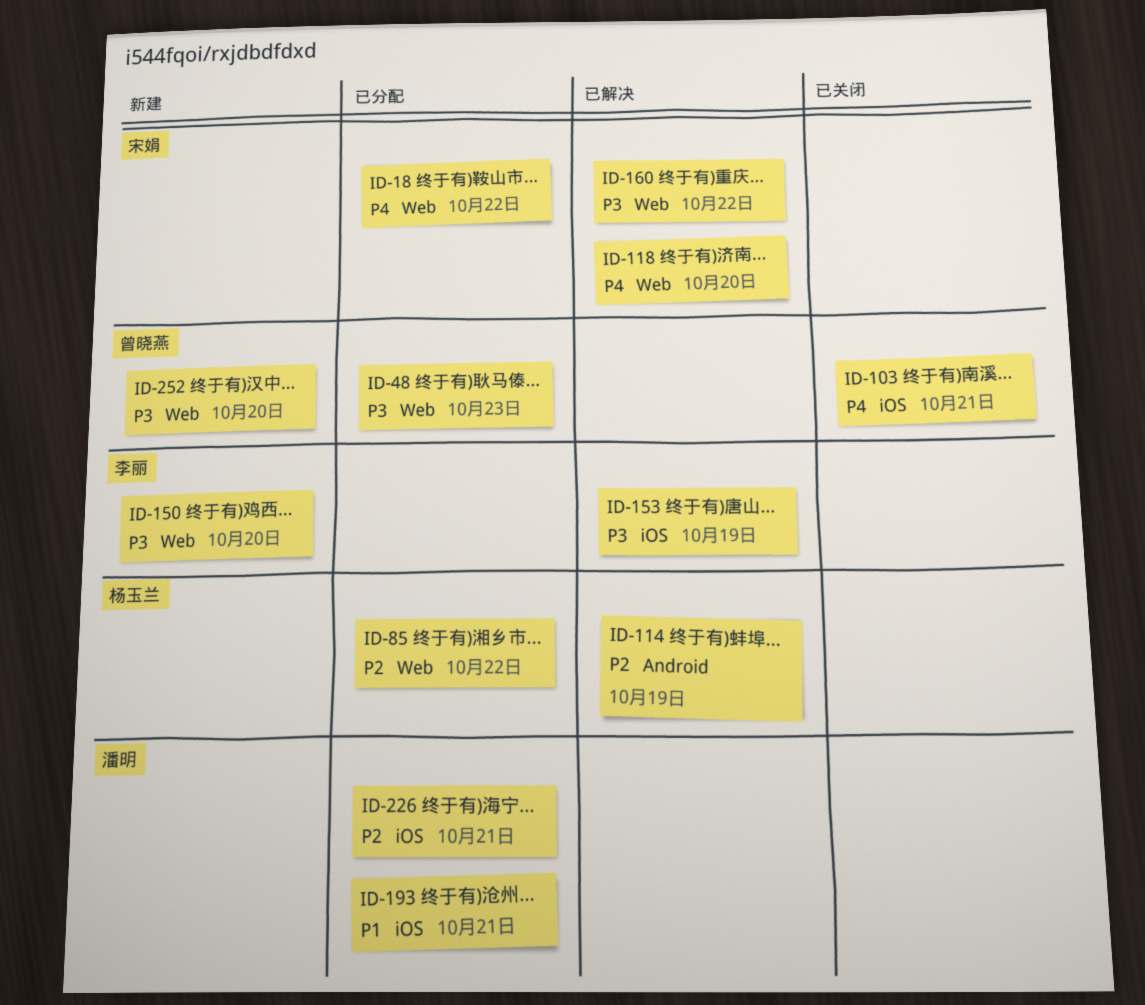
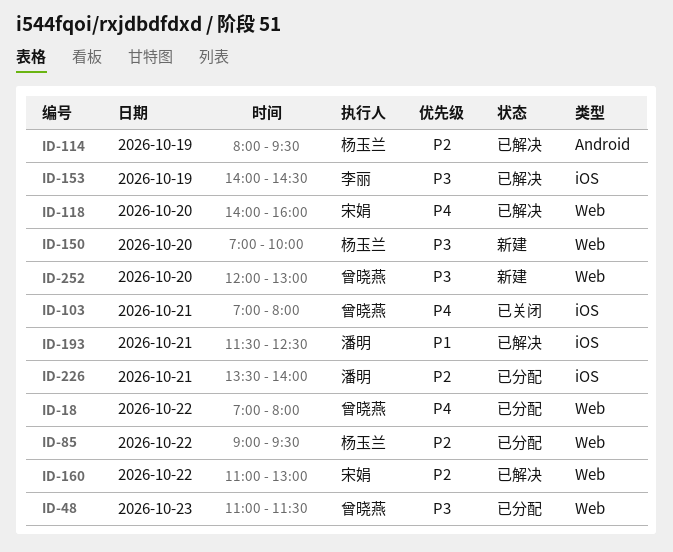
ID-18, owner: 宋娟 -> 曾晓燕
ID-150, owner: 李丽 -> 杨玉兰
ID-160, priority: P3 -> P2
ID-193, status: 已分配 -> 已解决

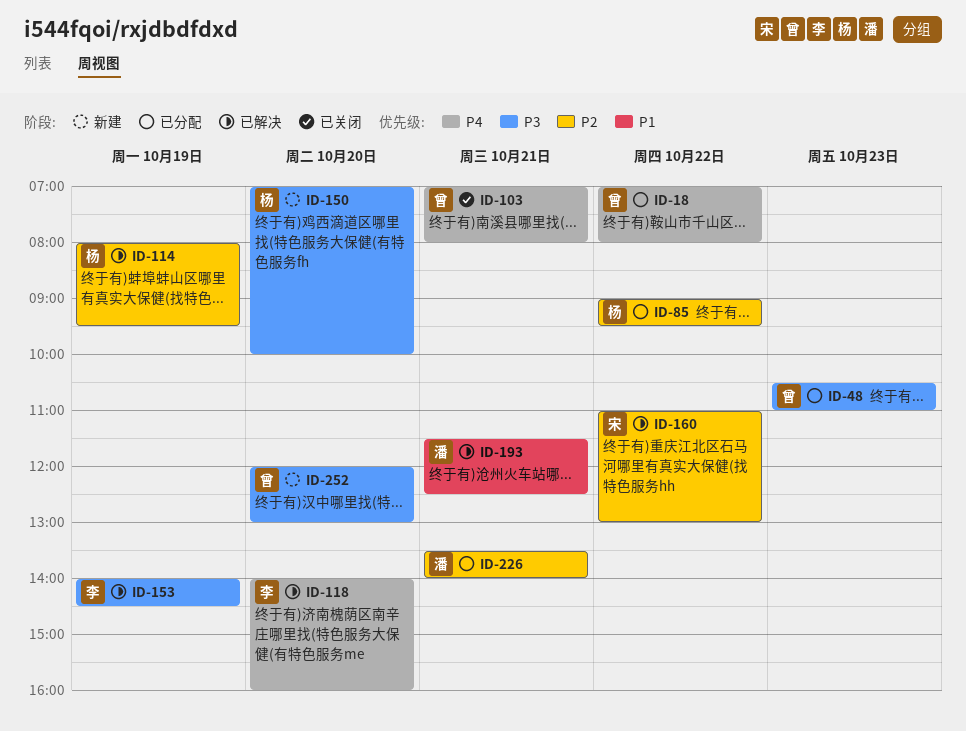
ID-48, begins: 11:00 -> 10:30
ID-48, ends: 11:30 -> 11:00
ID-118, owner: 宋娟 -> 李丽

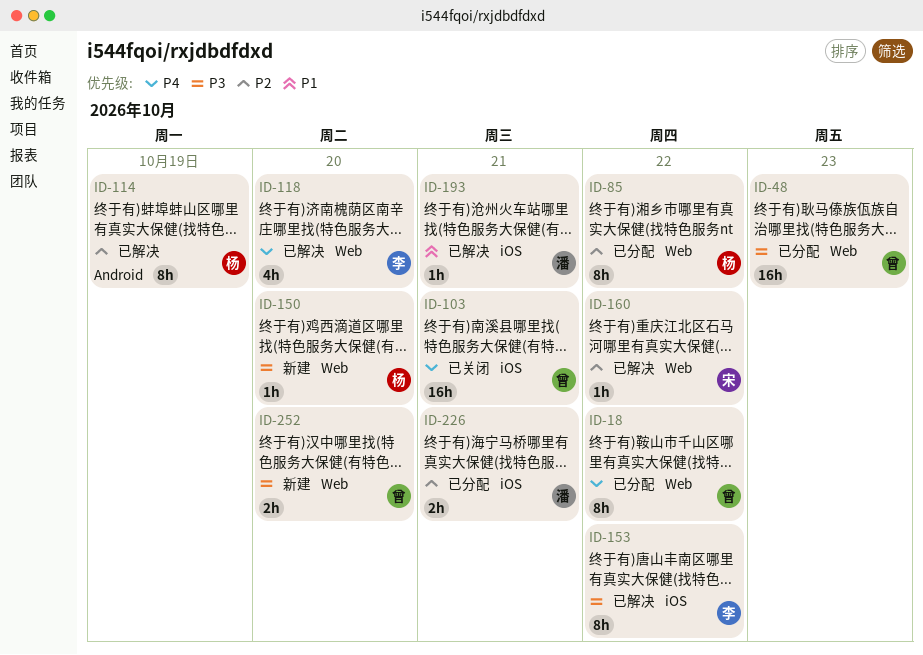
ID-153, day: Oct 19 -> Oct 22

